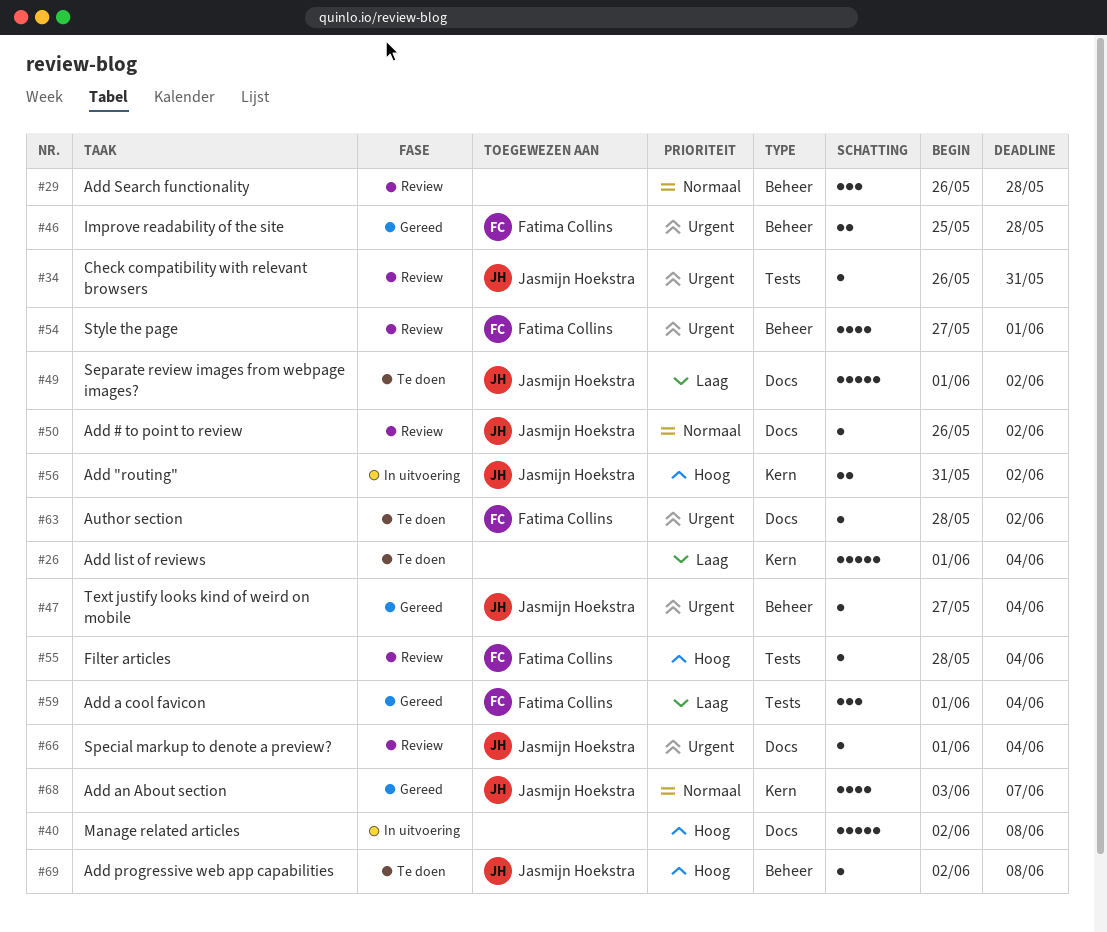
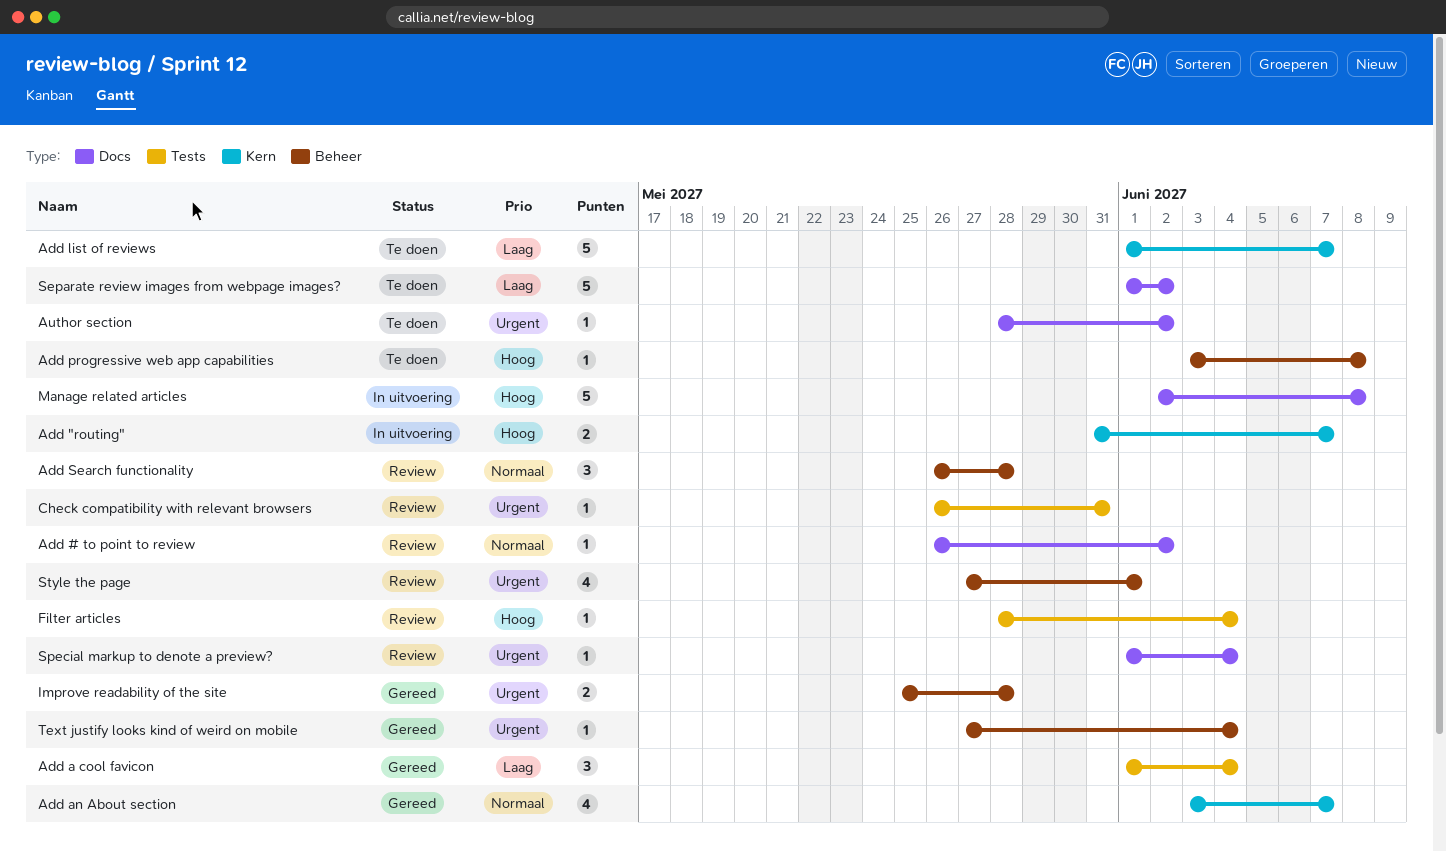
Add "routing", due: Jun 2 -> Jun 7
Add list of reviews, due: Jun 4 -> Jun 7
Add progressive web app capabilities, start: Jun 2 -> Jun 3

